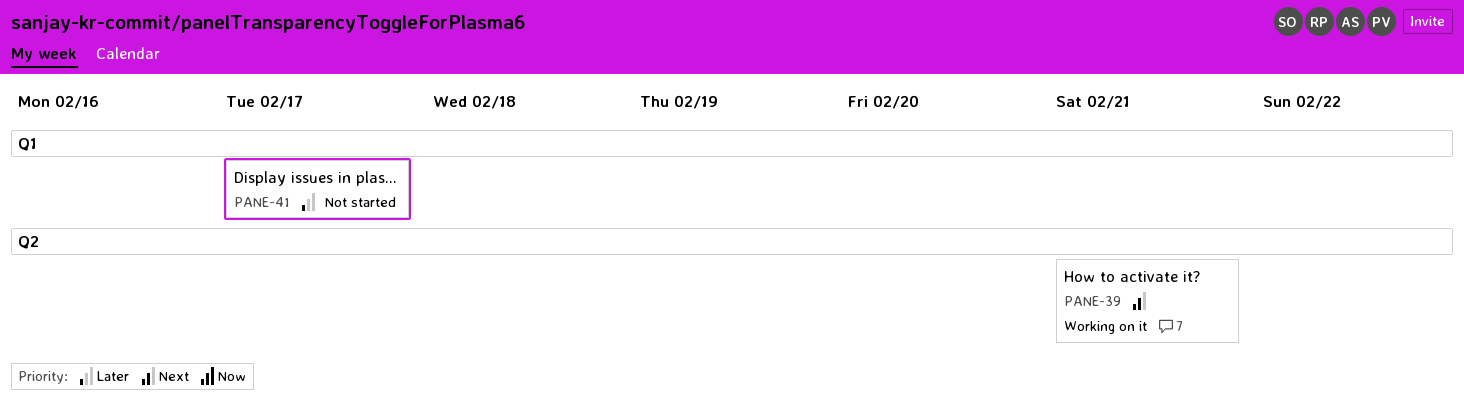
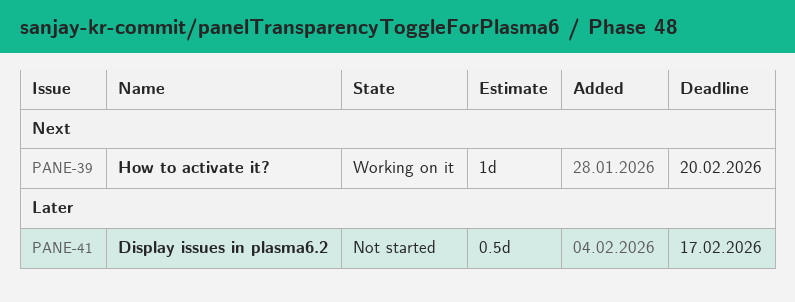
PANE-39, due: Feb 21 -> Feb 20

